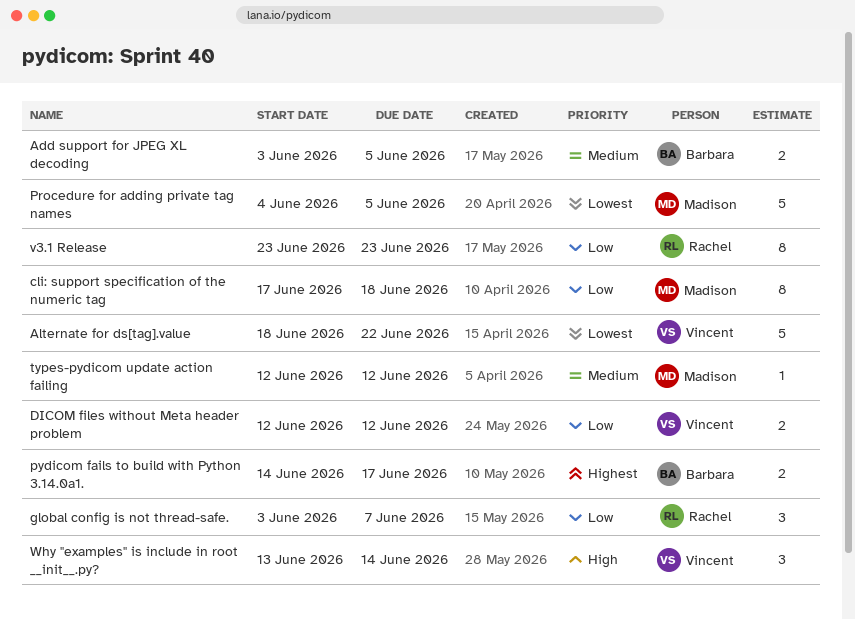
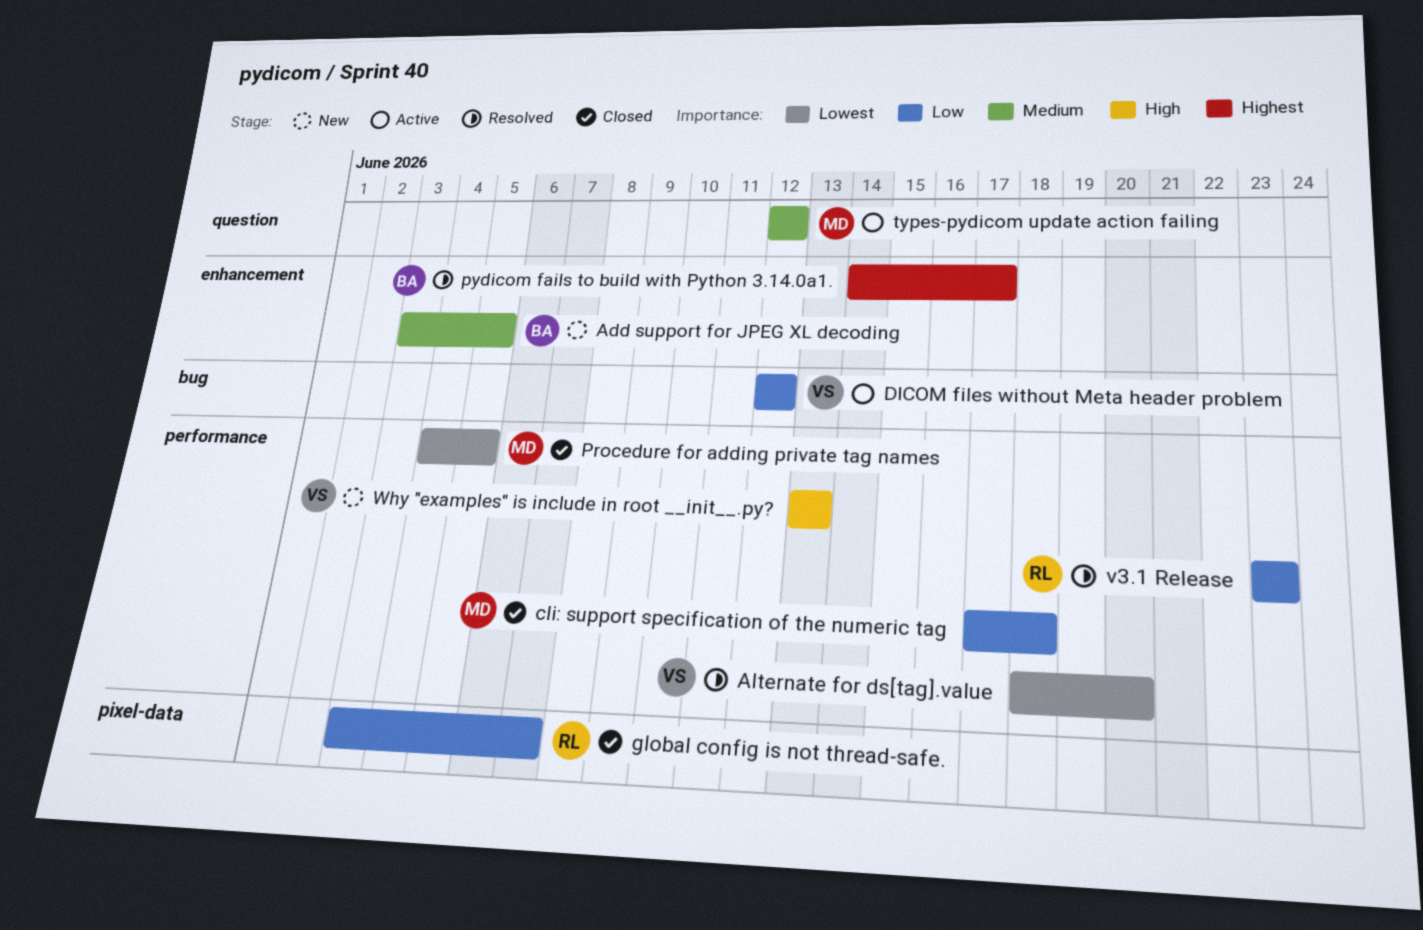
Alternate for ds[tag].value, due: Jun 22 -> Jun 20
Why "examples" is include in root __init__.py?, due: Jun 14 -> Jun 13

